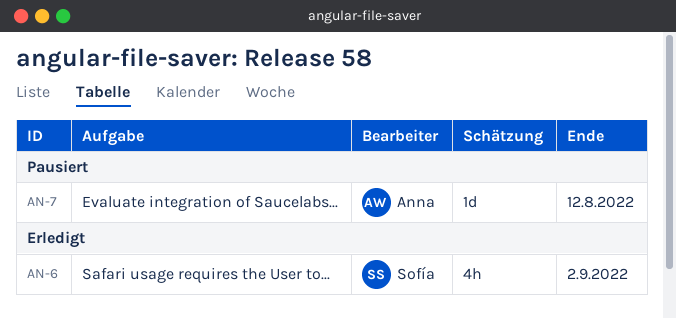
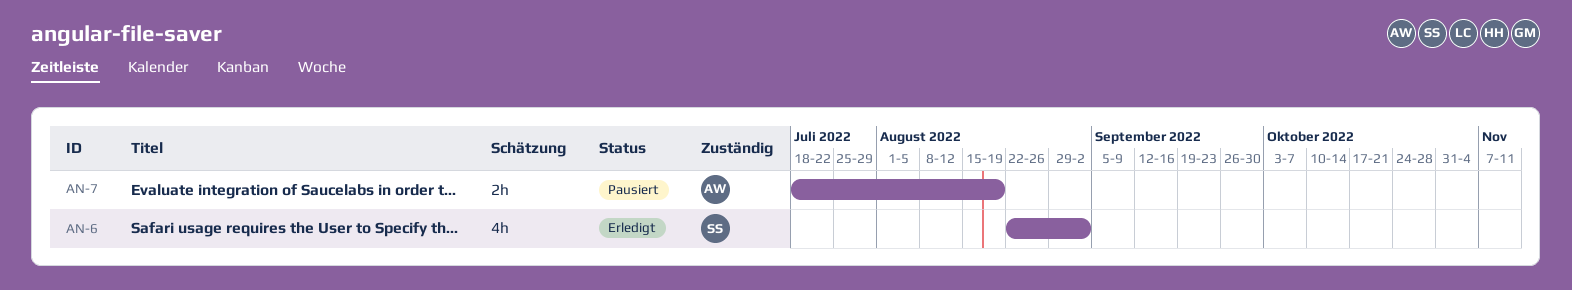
AN-7, estimate: 1d -> 2h
AN-7, due: Aug 12 -> Aug 19

